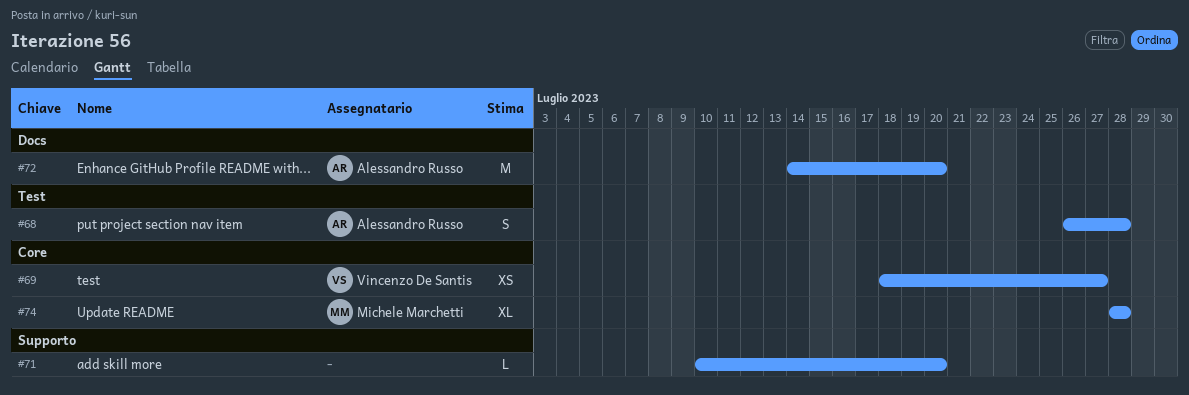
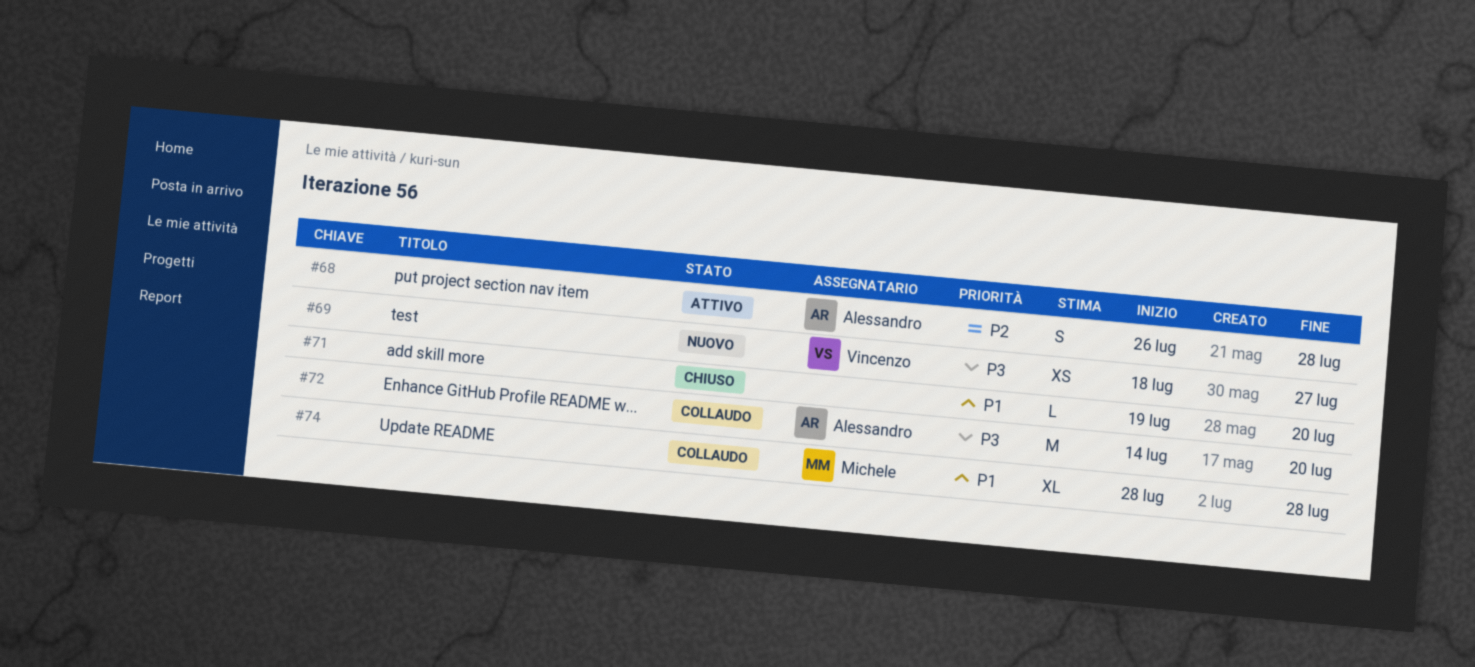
#71, start: Jul 10 -> Jul 19

